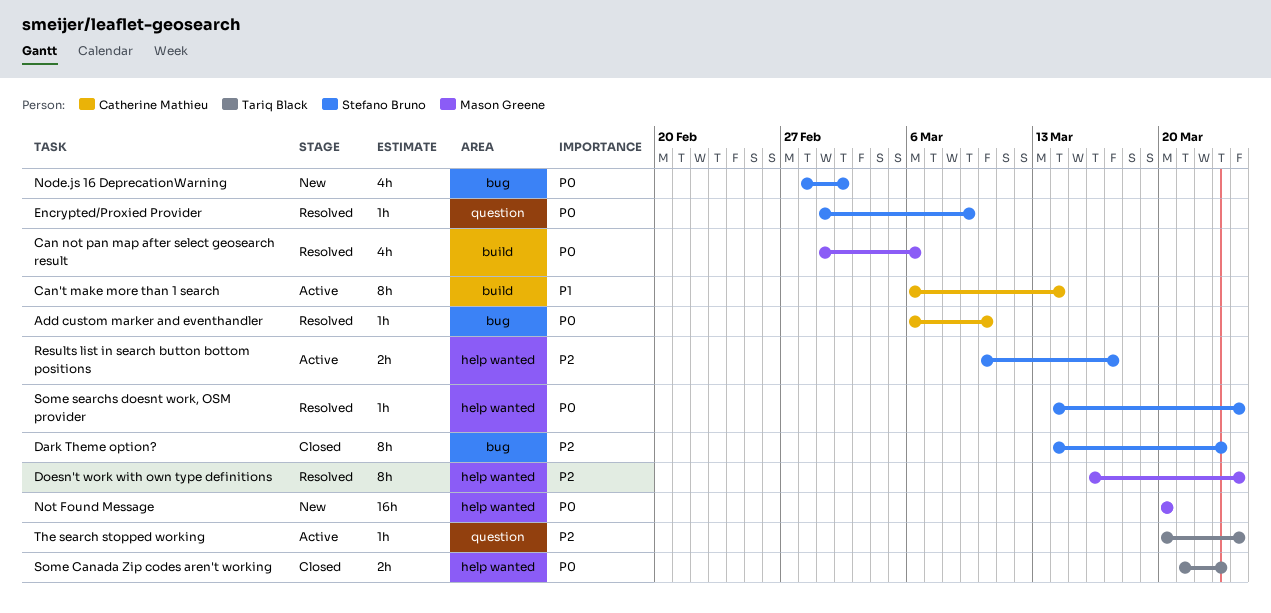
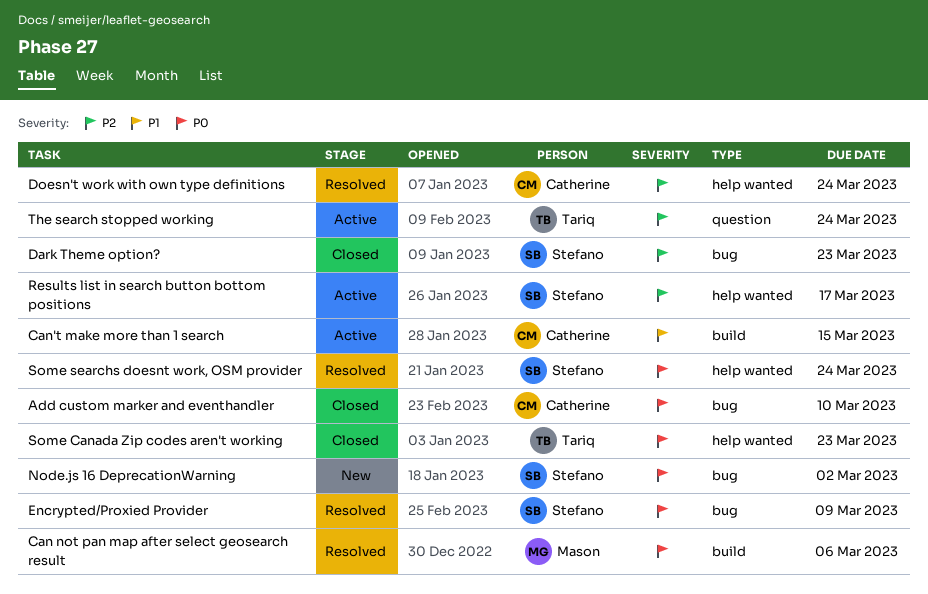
Add custom marker and eventhandler, status: Resolved -> Closed
Can't make more than 1 search, due: Mar 14 -> Mar 15
Doesn't work with own type definitions, owner: Mason Greene -> Catherine Mathieu
Encrypted/Proxied Provider, label: question -> bug
Not Found Message: present -> none

